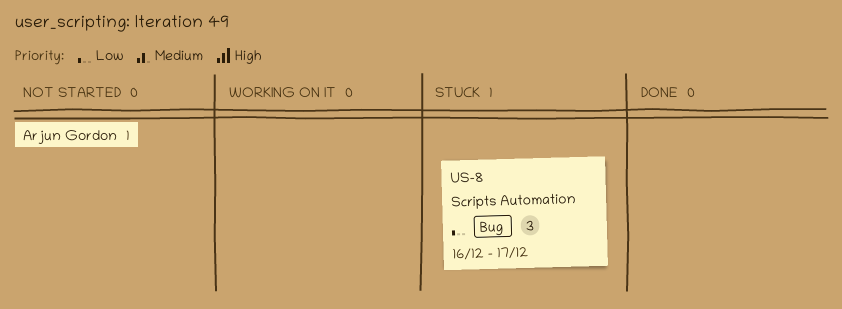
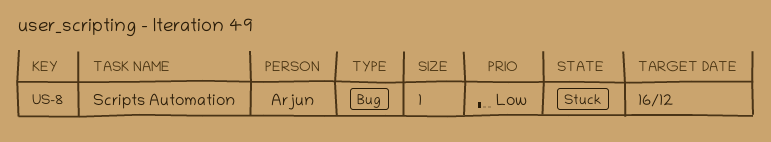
US-8, estimate: 3 -> 1
US-8, due: Dec 17 -> Dec 16

